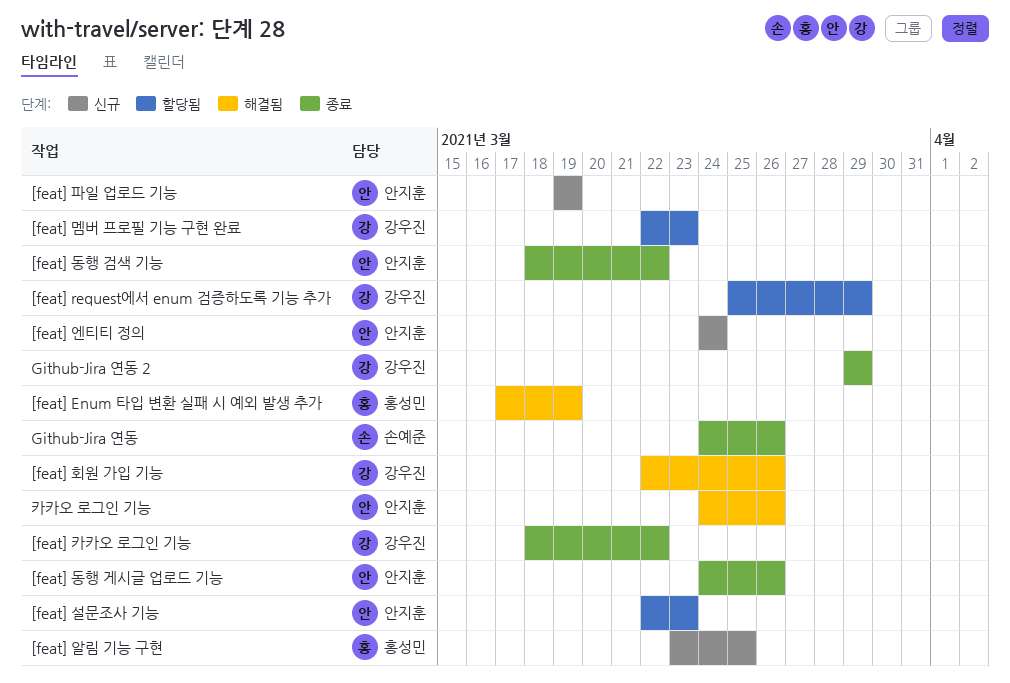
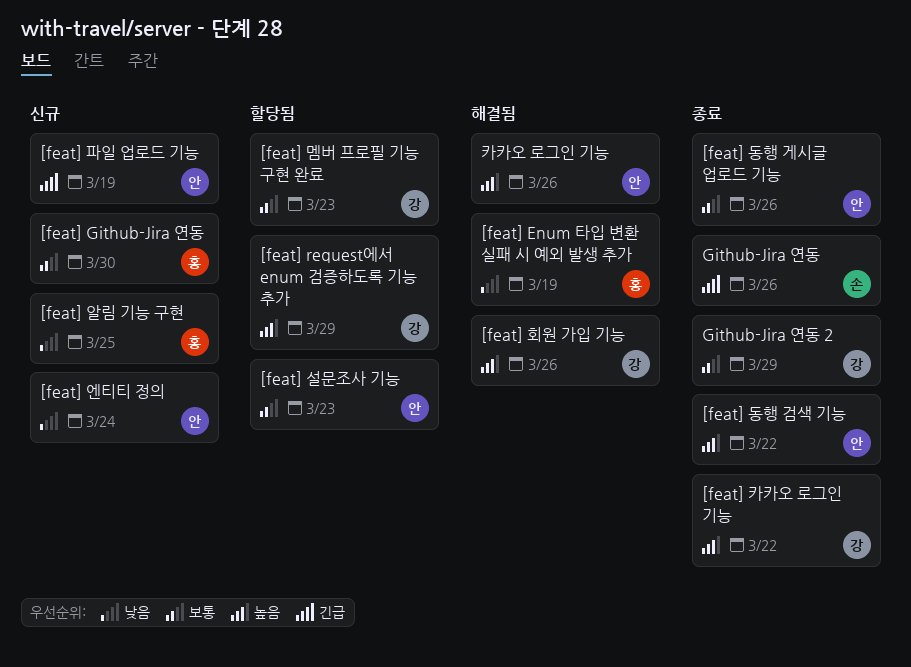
[feat] Github-Jira 연동: none -> present

